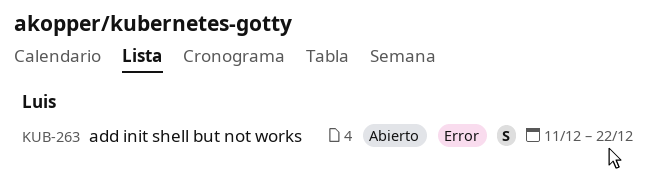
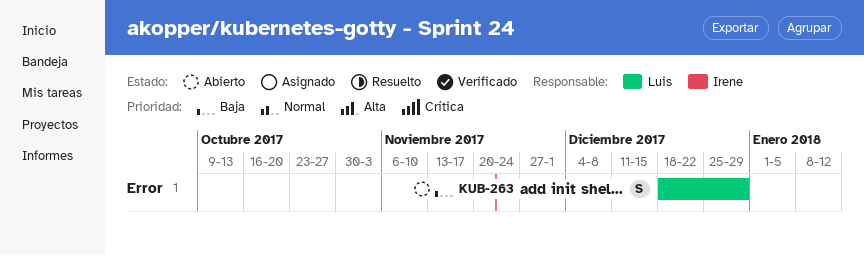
KUB-263, start: Dec 11 -> Dec 18
KUB-263, due: Dec 22 -> Dec 29

